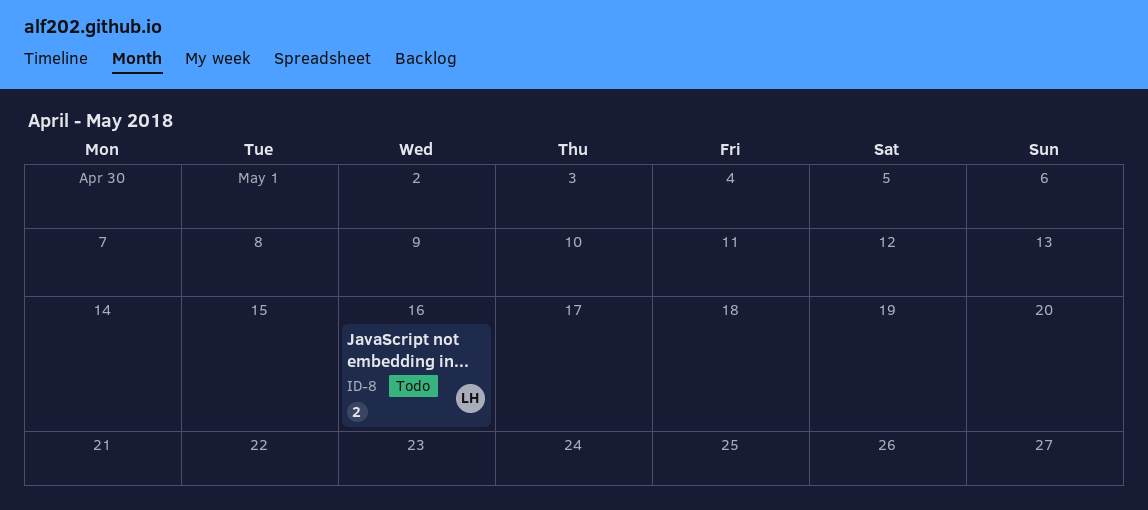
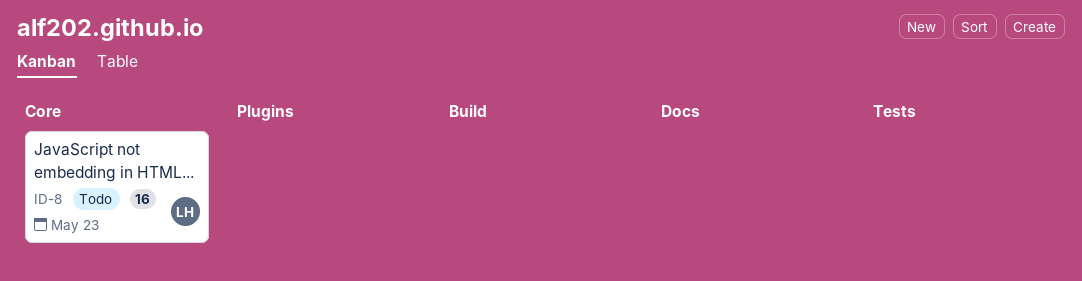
ID-8, estimate: 2 -> 16
ID-8, due: May 16 -> May 23

